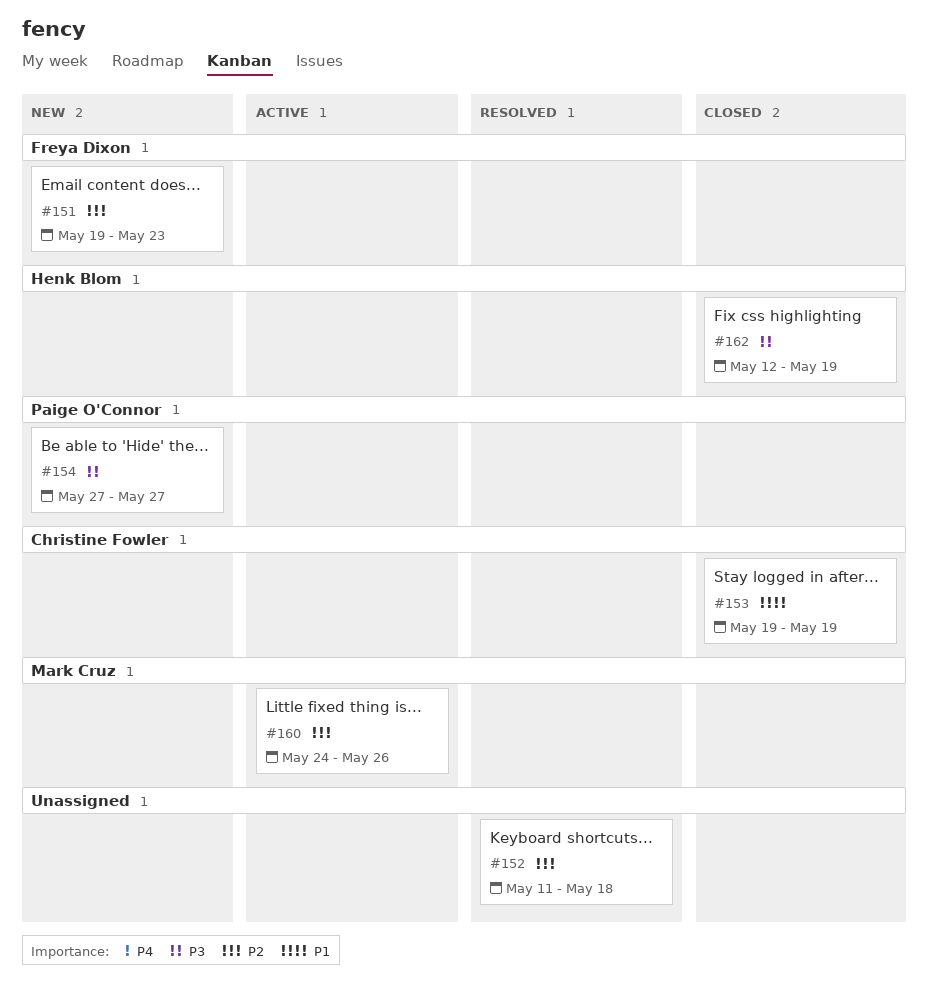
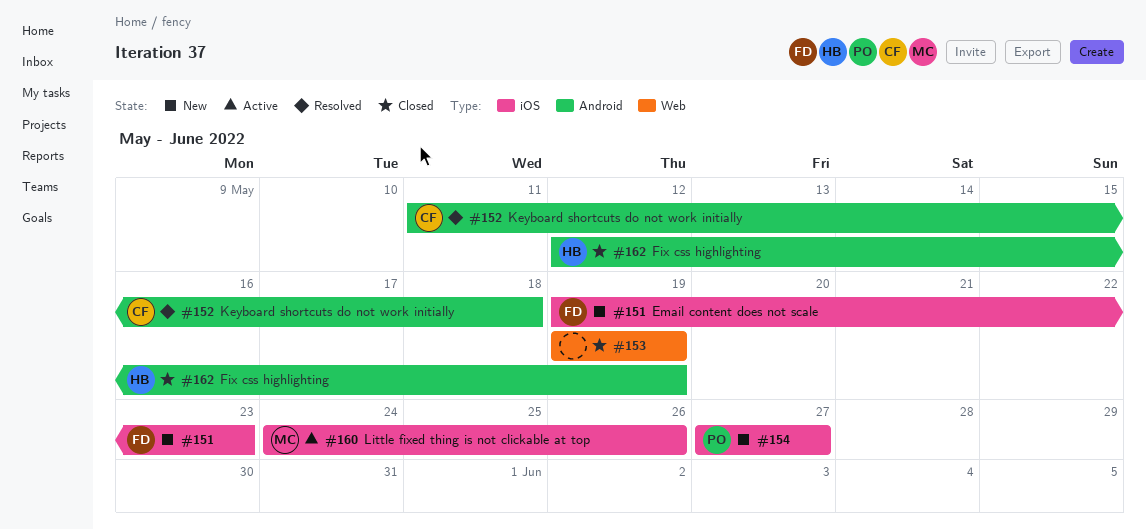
#152, owner: none -> Christine Fowler
#153, owner: Christine Fowler -> none

